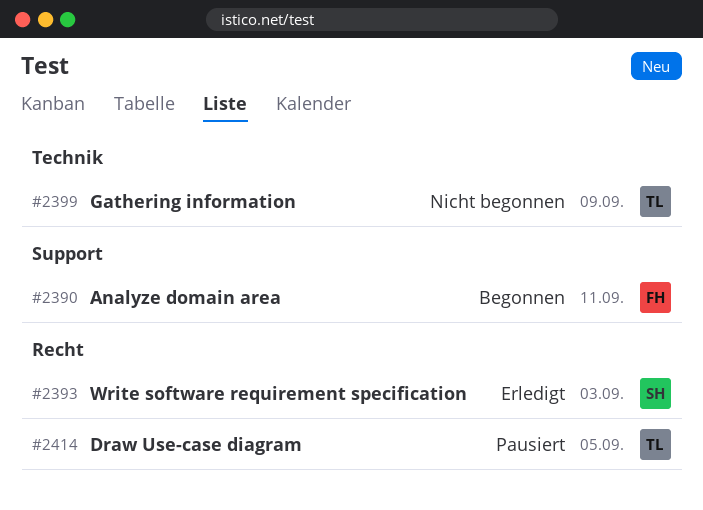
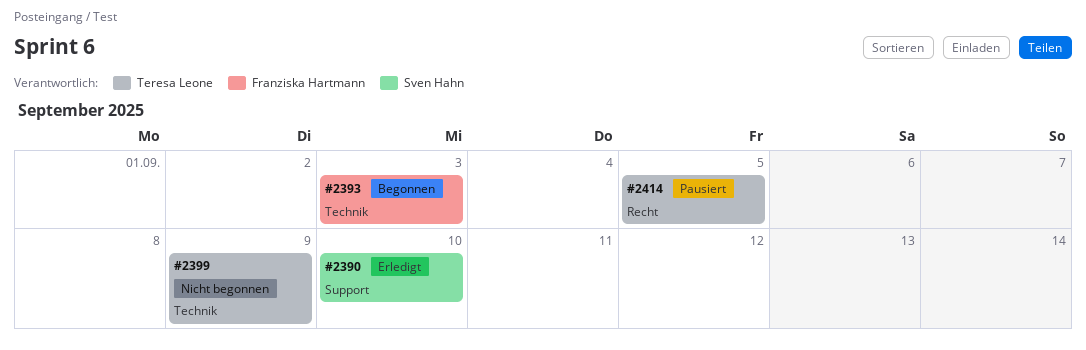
#2390, status: Begonnen -> Erledigt
#2390, owner: Franziska Hartmann -> Sven Hahn
#2390, due: Sep 11 -> Sep 10
#2393, status: Erledigt -> Begonnen
#2393, owner: Sven Hahn -> Franziska Hartmann
#2393, label: Recht -> Technik

